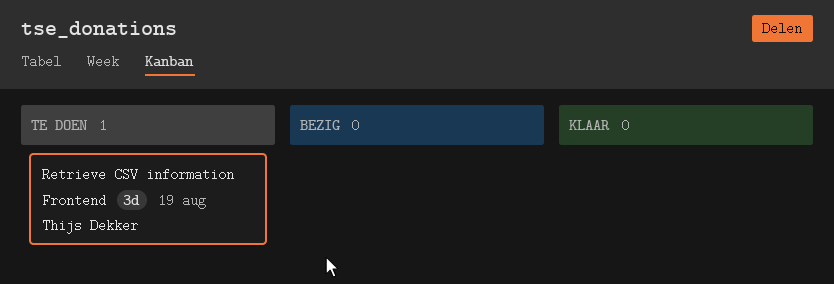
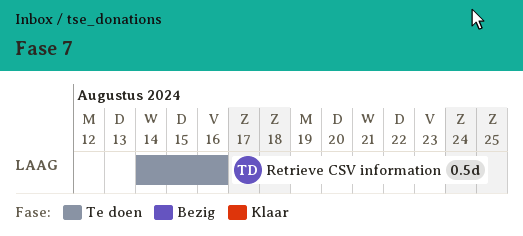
Retrieve CSV information, estimate: 3d -> 0.5d
Retrieve CSV information, due: Aug 19 -> Aug 16

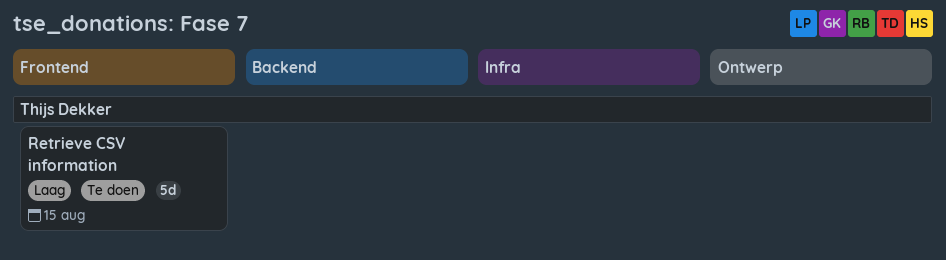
Retrieve CSV information, estimate: 0.5d -> 5d
Retrieve CSV information, due: Aug 16 -> Aug 15

